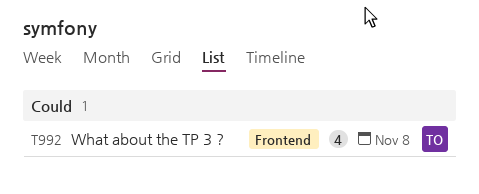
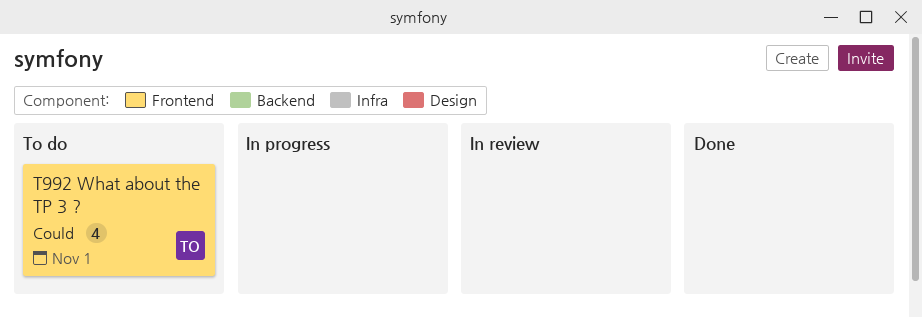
T992, due: Nov 8 -> Nov 1

